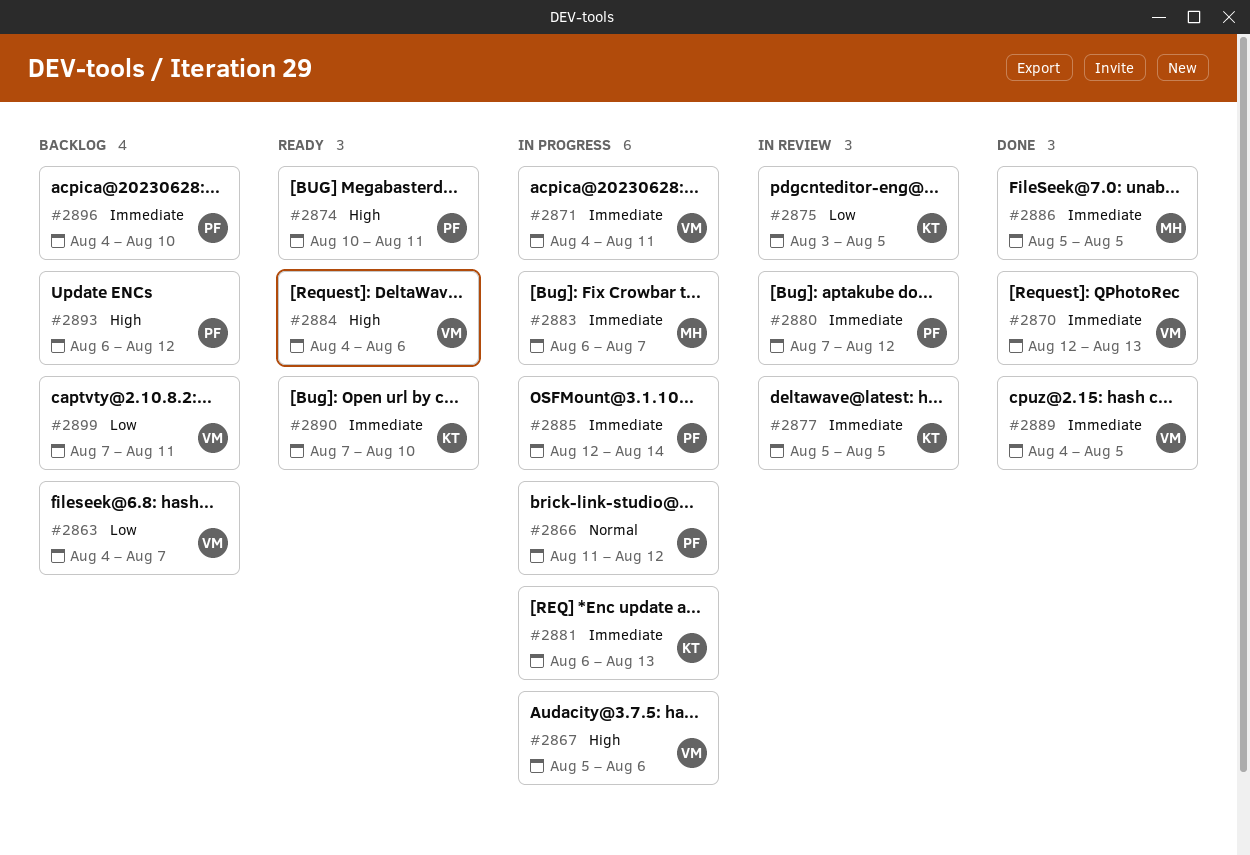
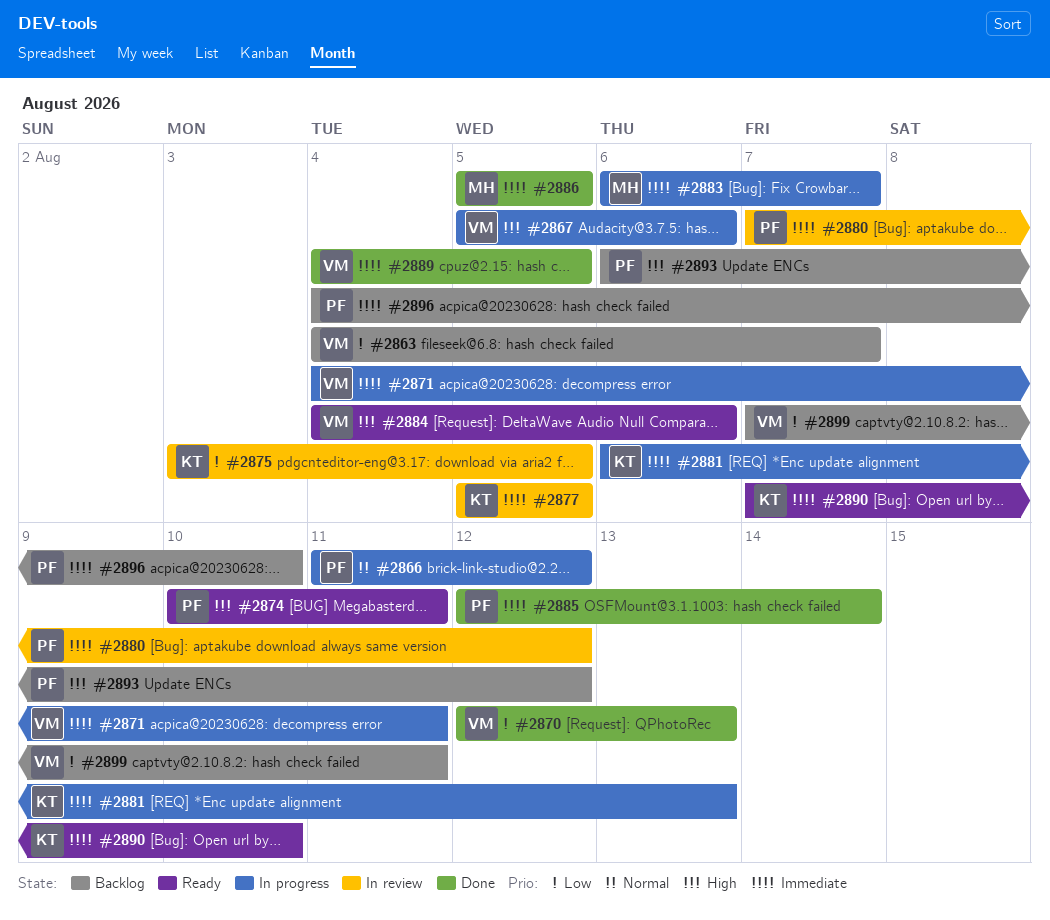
#2870, priority: Immediate -> Low
#2885, status: In progress -> Done

